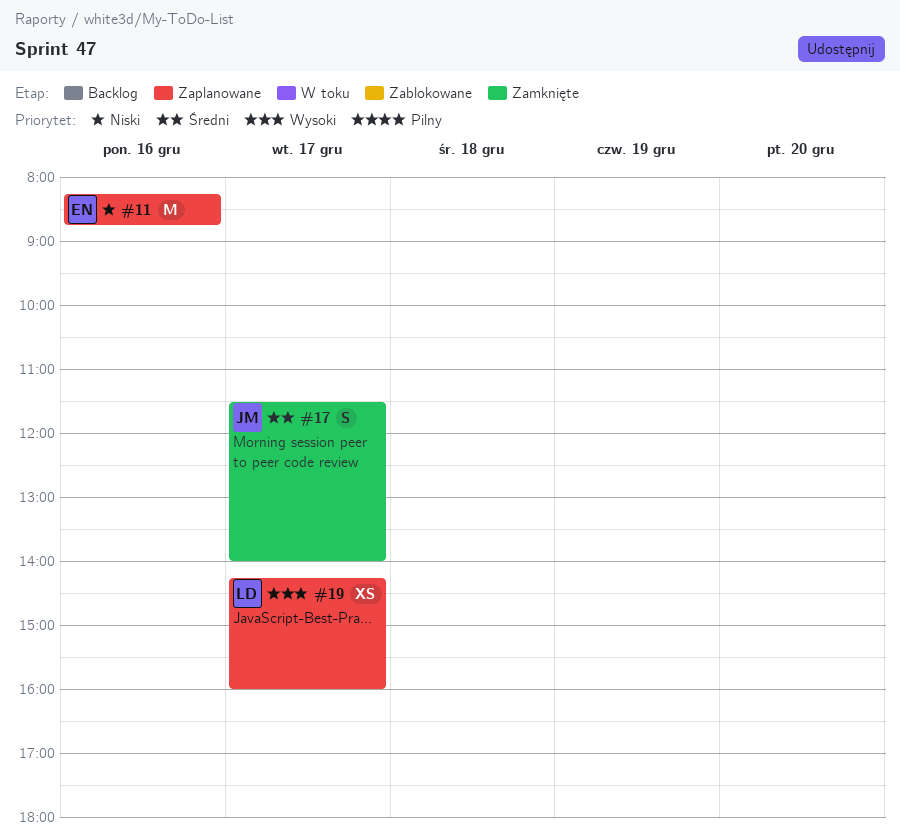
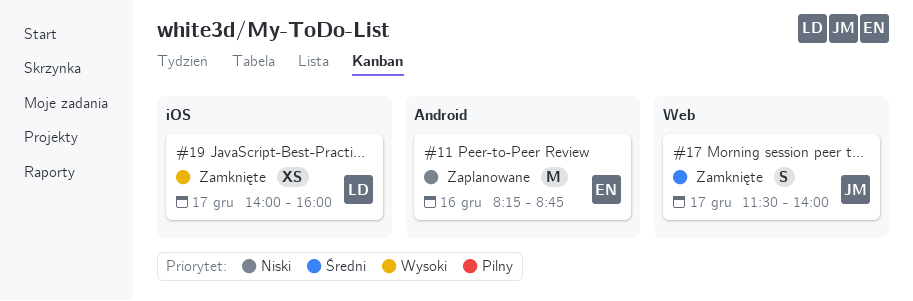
#19, status: Zaplanowane -> Zamknięte
#19, begins: 14:15 -> 14:00

